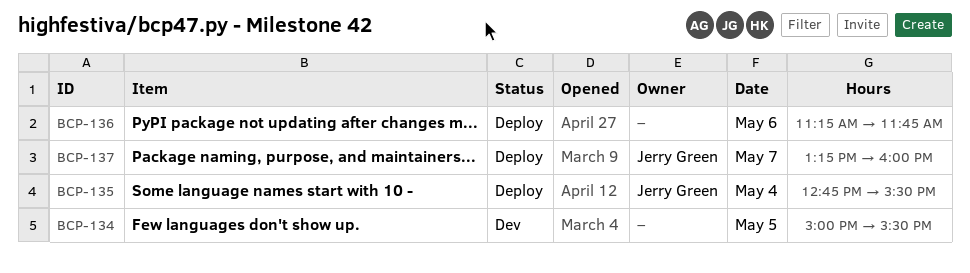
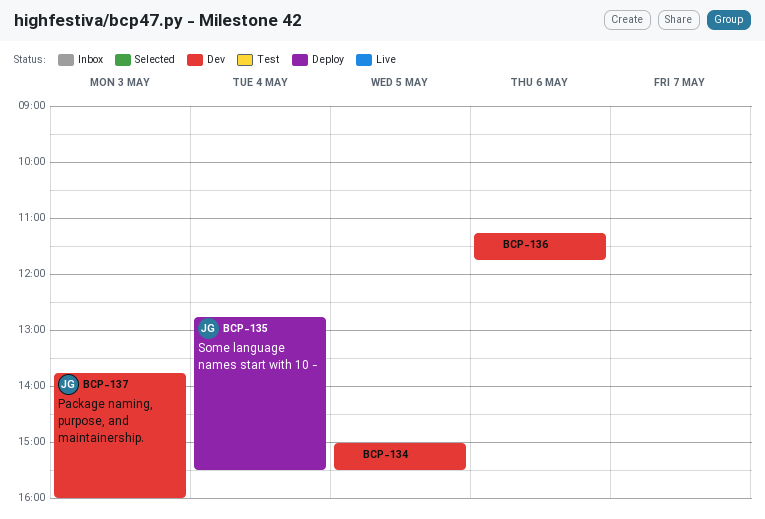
BCP-136, status: Deploy -> Dev
BCP-137, status: Deploy -> Dev
BCP-137, day: May 7 -> May 3
BCP-137, begins: 13:15 -> 13:45

